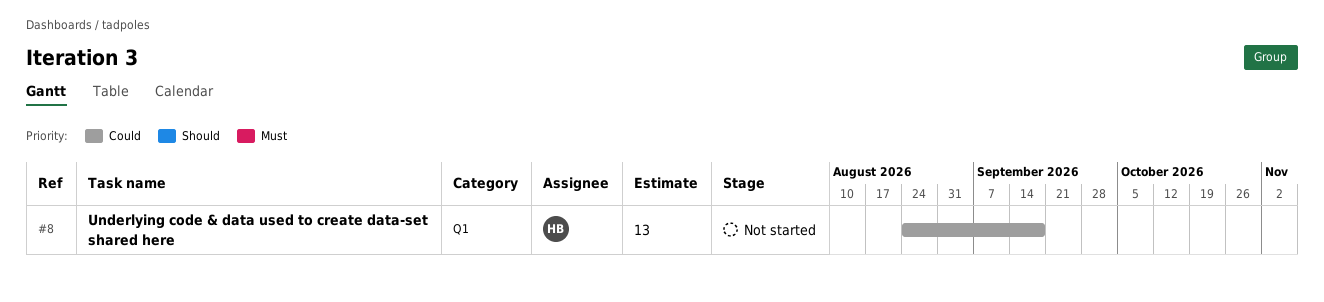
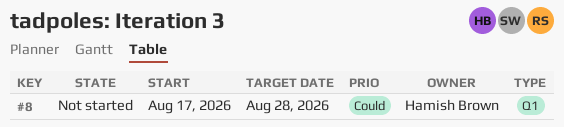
#8, start: Aug 24 -> Aug 17
#8, due: Sep 18 -> Aug 28

